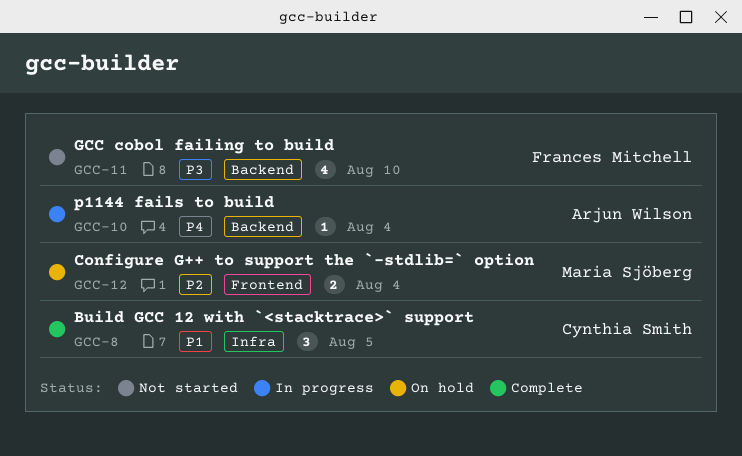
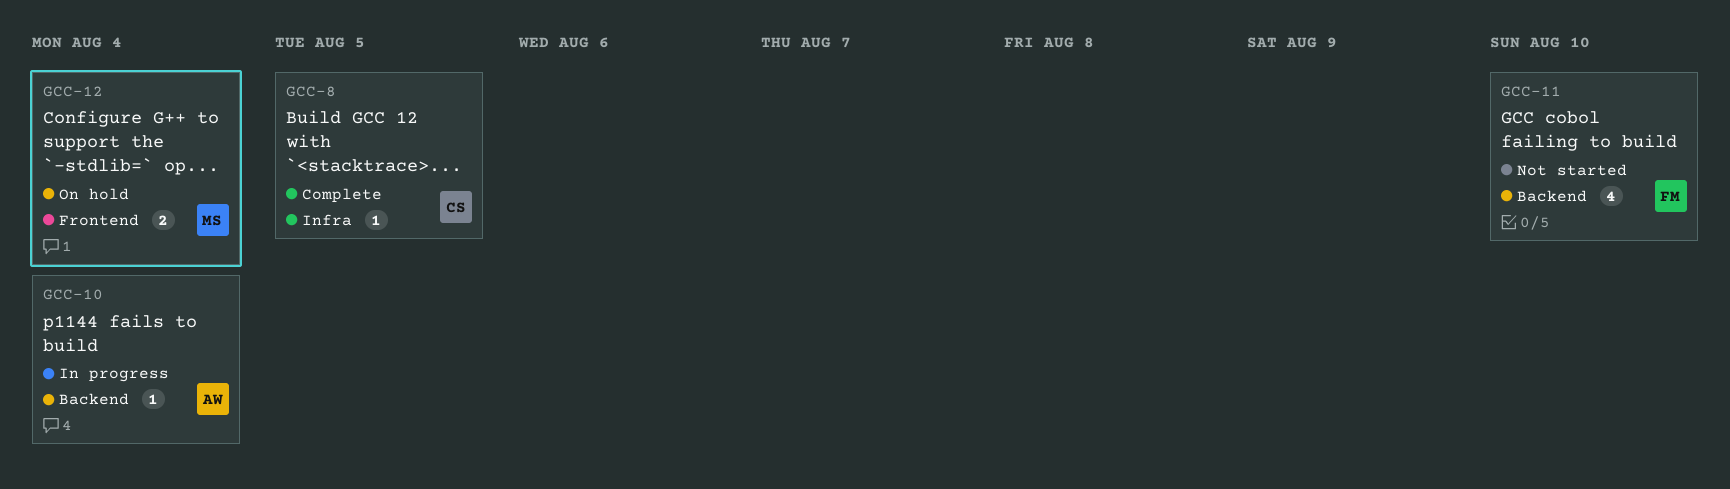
GCC-8, estimate: 3 -> 1

